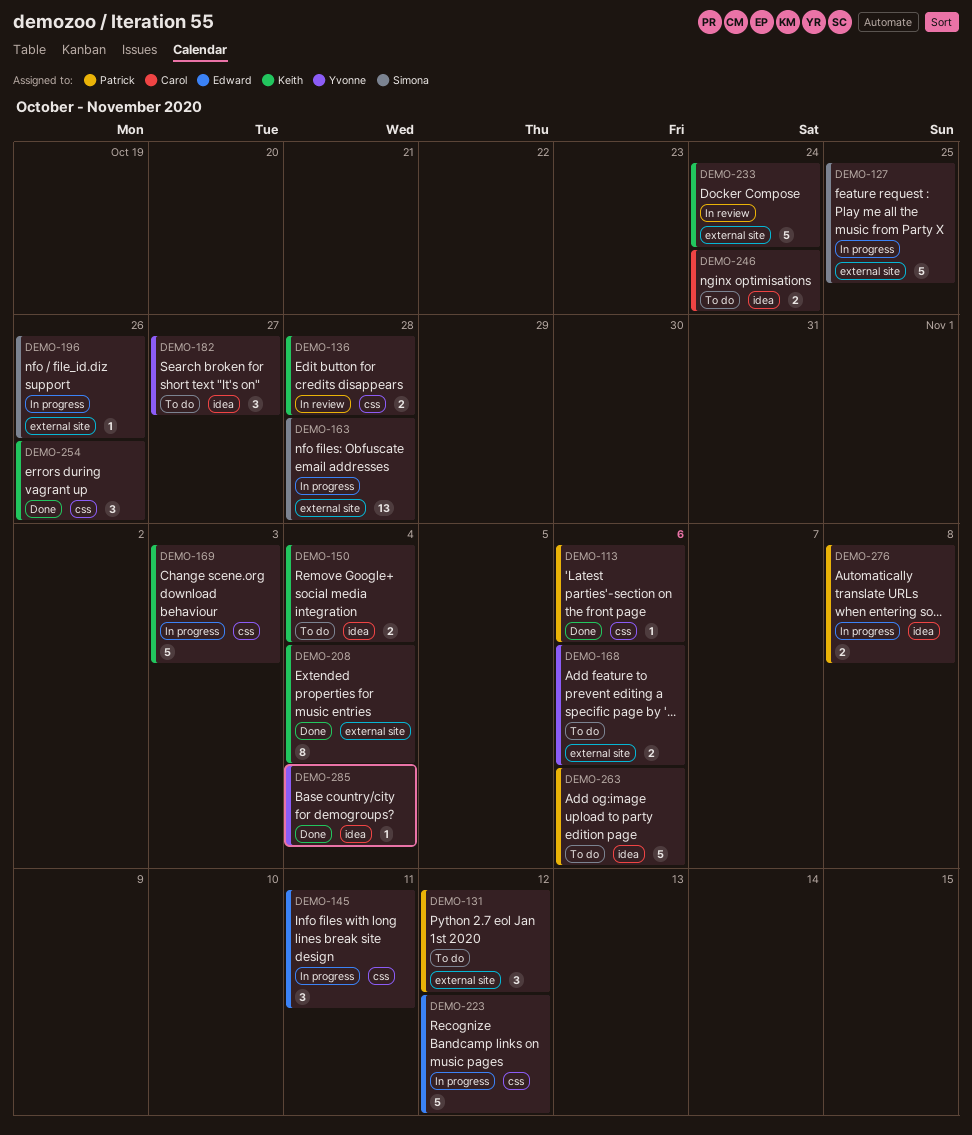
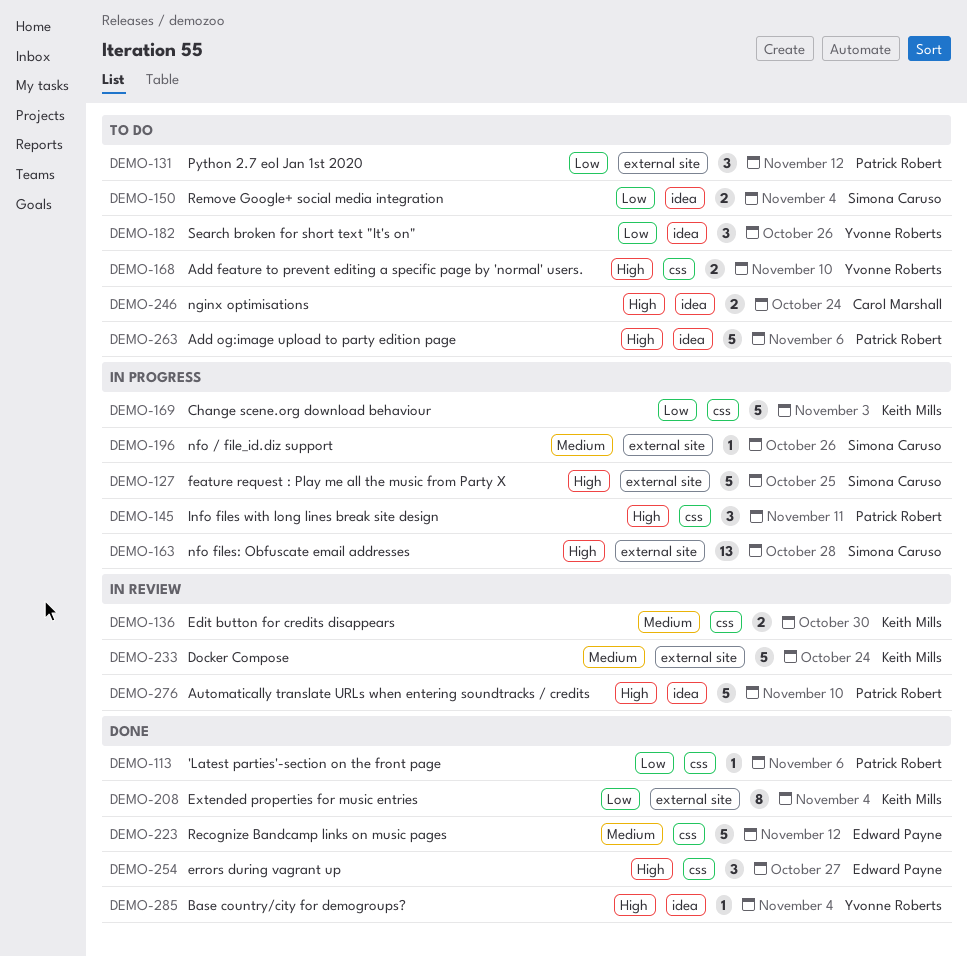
DEMO-136, due: Oct 28 -> Oct 30
DEMO-145, owner: Edward Payne -> Patrick Robert
DEMO-150, owner: Keith Mills -> Simona Caruso
DEMO-168, label: external site -> css
DEMO-168, due: Nov 6 -> Nov 10
DEMO-182, due: Oct 27 -> Oct 26
DEMO-223, status: In progress -> Done
DEMO-254, owner: Keith Mills -> Edward Payne
DEMO-254, due: Oct 26 -> Oct 27
DEMO-276, status: In progress -> In review
DEMO-276, estimate: 2 -> 5
DEMO-276, due: Nov 8 -> Nov 10

